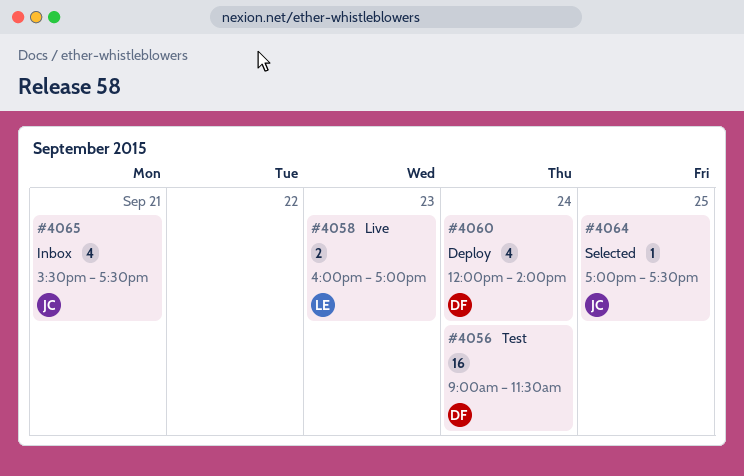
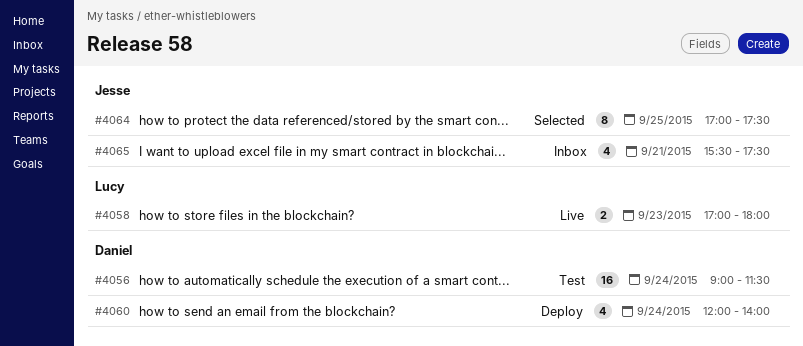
#4058, begins: 16:00 -> 17:00
#4058, ends: 17:00 -> 18:00
#4064, estimate: 1 -> 8

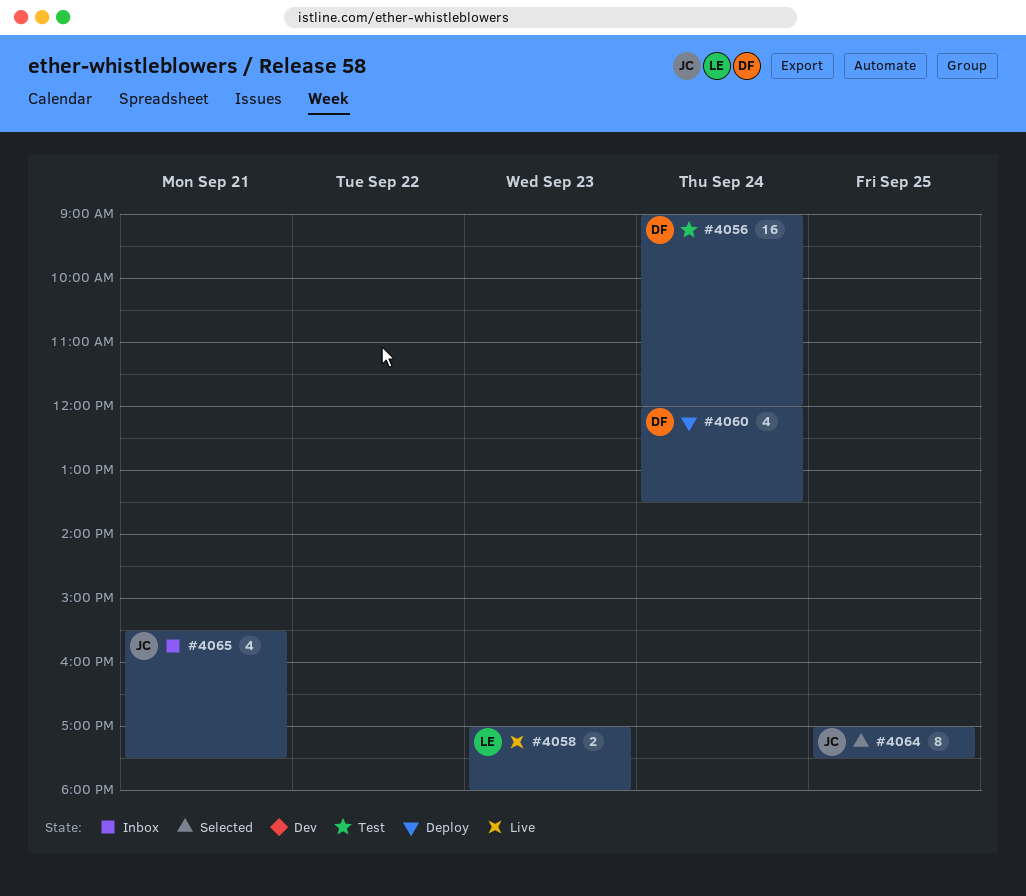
#4056, ends: 11:30 -> 12:00
#4060, ends: 14:00 -> 13:30

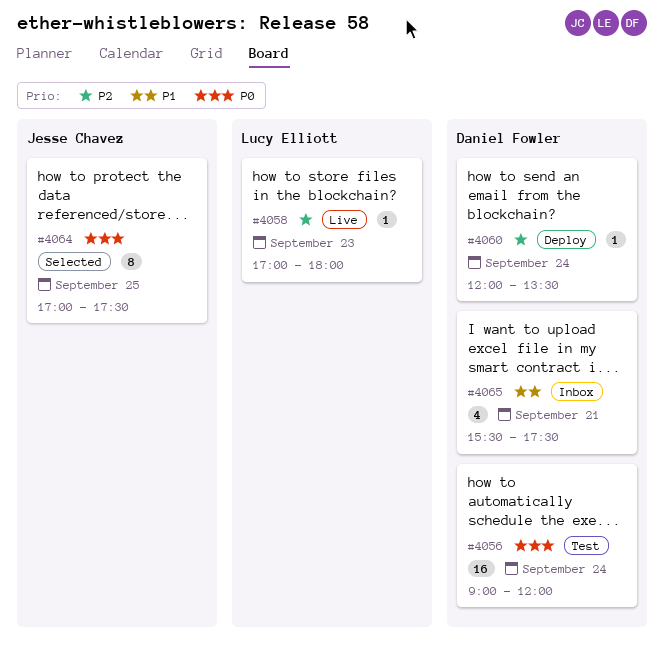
#4058, estimate: 2 -> 1
#4060, estimate: 4 -> 1
#4065, owner: Jesse Chavez -> Daniel Fowler

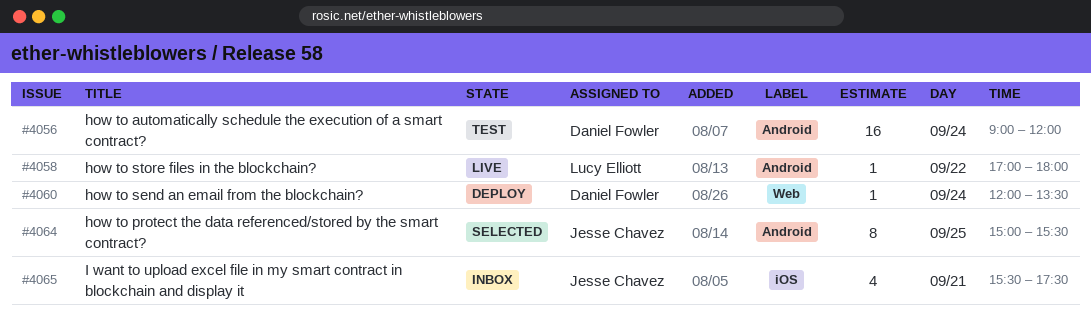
#4058, day: Sep 23 -> Sep 22
#4064, begins: 17:00 -> 15:00
#4064, ends: 17:30 -> 15:30
#4065, owner: Daniel Fowler -> Jesse Chavez

